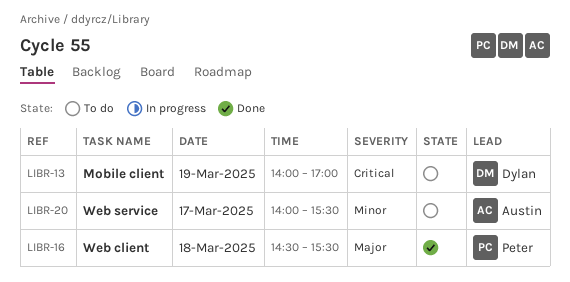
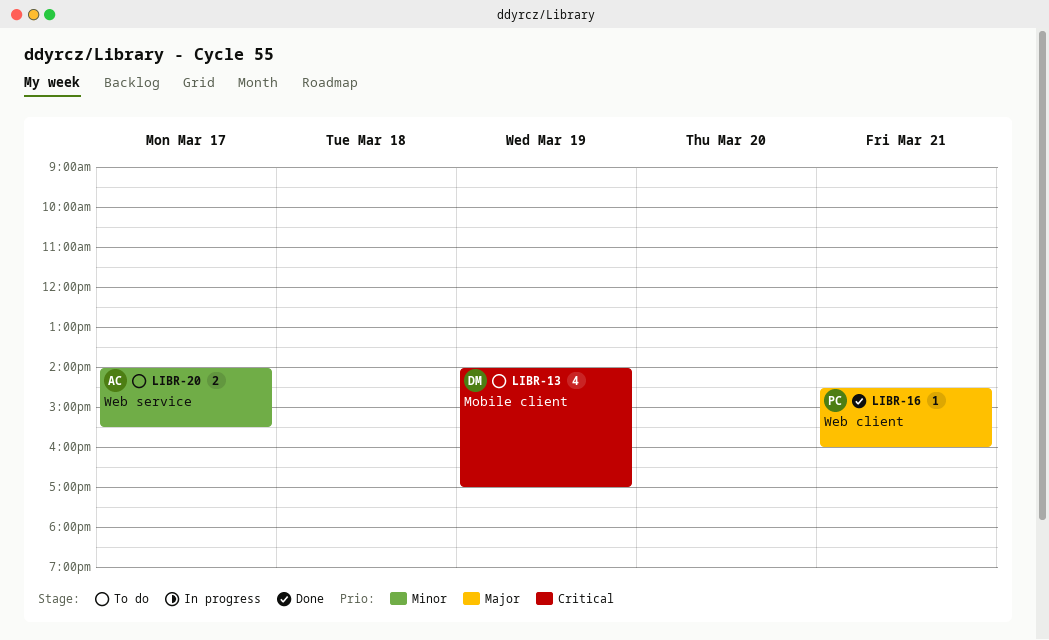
LIBR-16, day: Mar 18 -> Mar 21
LIBR-16, ends: 15:30 -> 16:00

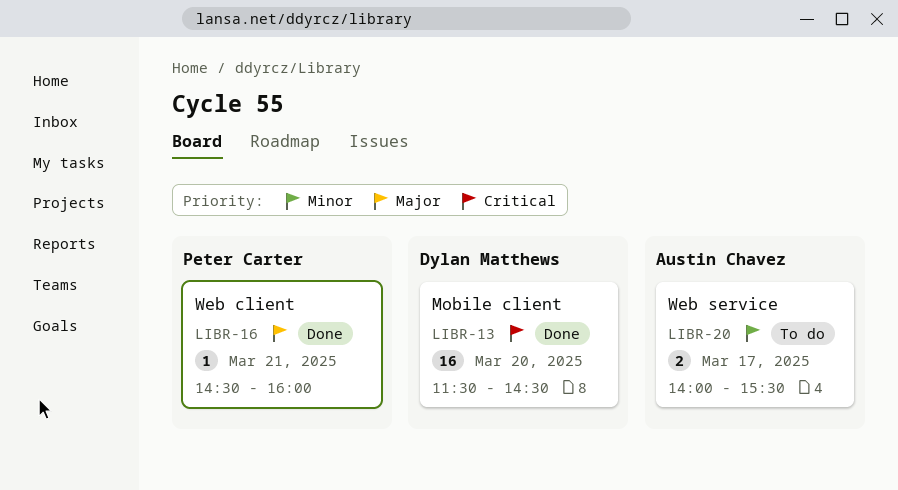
LIBR-13, status: To do -> Done
LIBR-13, estimate: 4 -> 16
LIBR-13, day: Mar 19 -> Mar 20
LIBR-13, begins: 14:00 -> 11:30
LIBR-13, ends: 17:00 -> 14:30

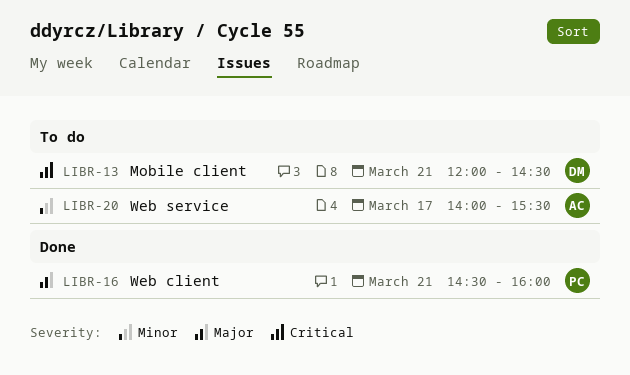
LIBR-13, status: Done -> To do
LIBR-13, day: Mar 20 -> Mar 21
LIBR-13, begins: 11:30 -> 12:00

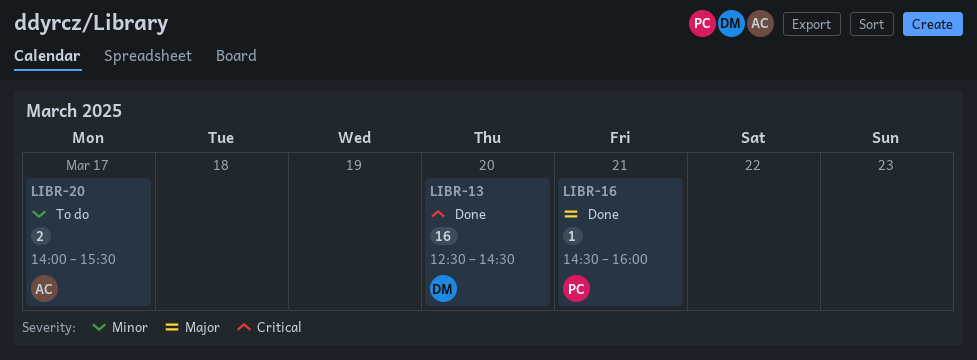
LIBR-13, status: To do -> Done
LIBR-13, day: Mar 21 -> Mar 20
LIBR-13, begins: 12:00 -> 12:30

